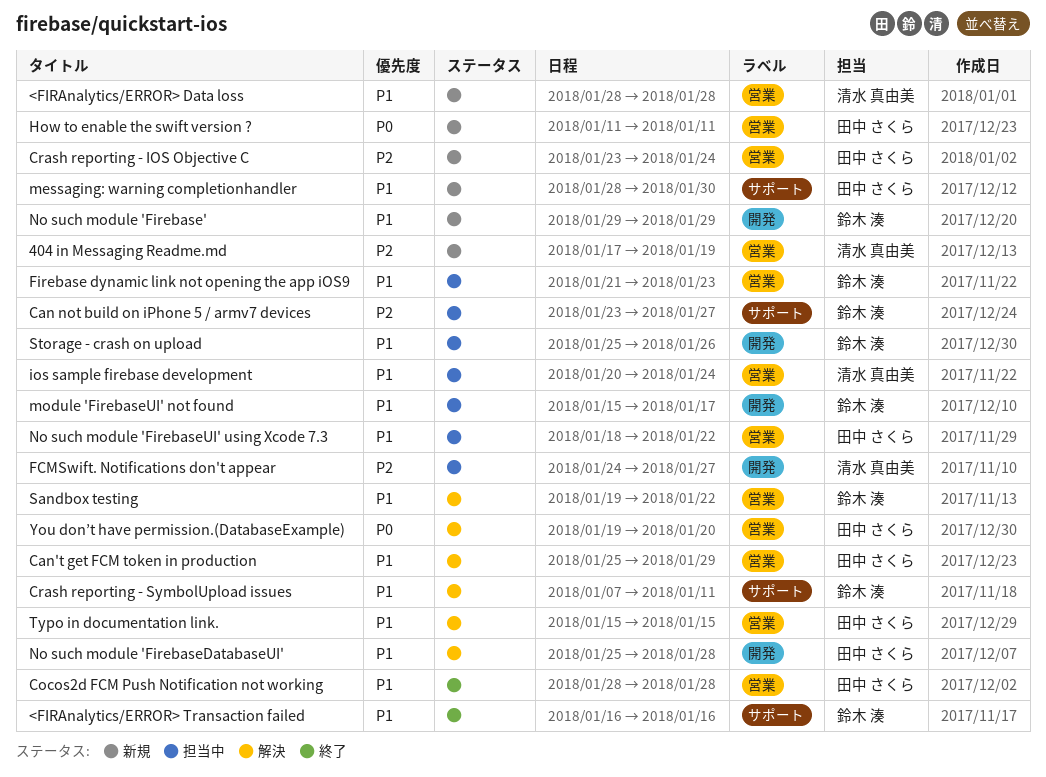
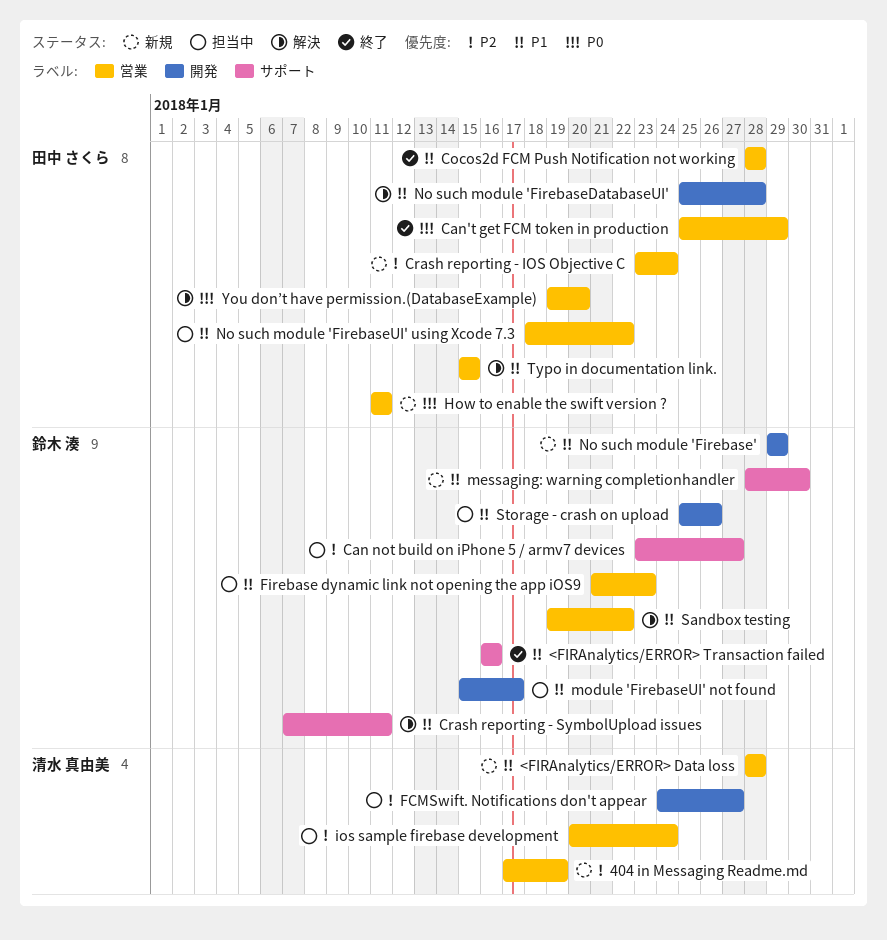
Can't get FCM token in production, status: 解決 -> 終了
Can't get FCM token in production, priority: P1 -> P0
ios sample firebase development, priority: P1 -> P2
messaging: warning completionhandler, owner: 田中 さくら -> 鈴木 湊

